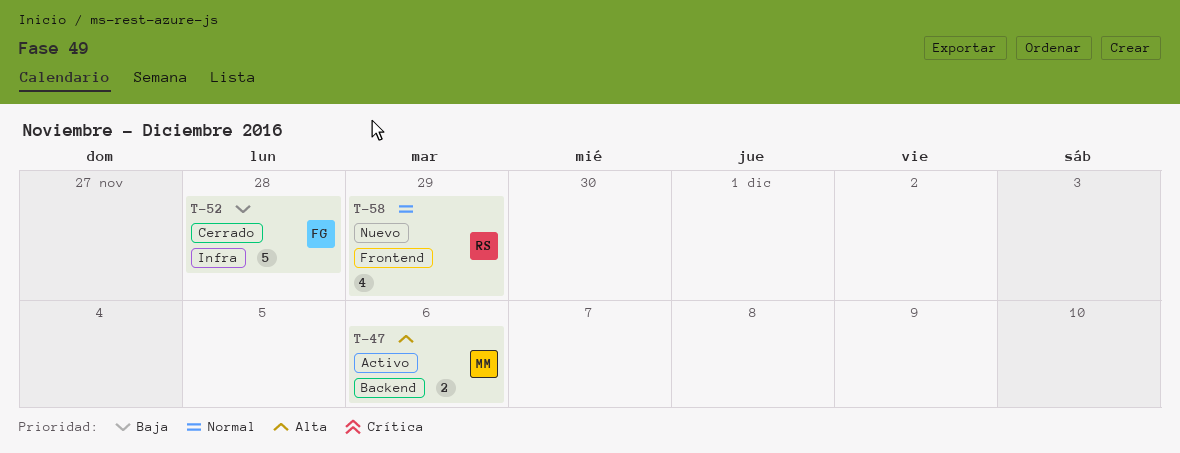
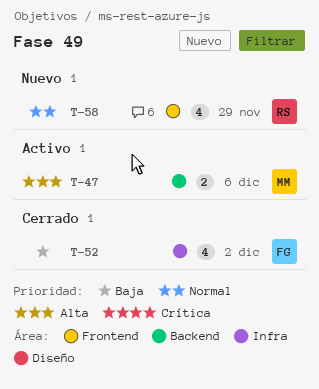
T-52, estimate: 5 -> 4
T-52, due: Nov 28 -> Dec 2

